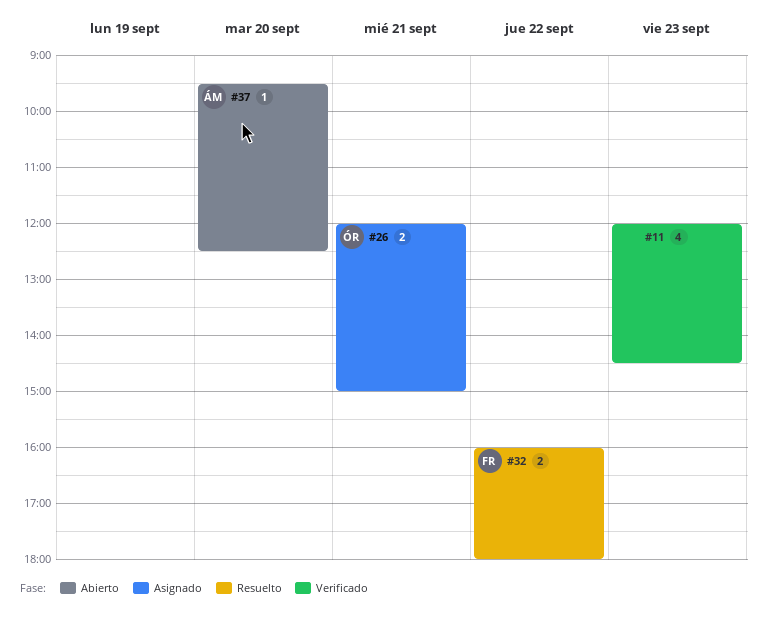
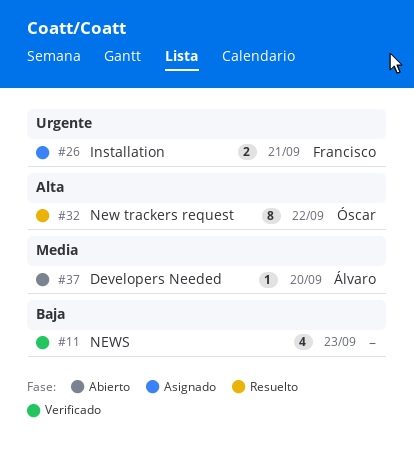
#26, owner: Óscar -> Francisco
#32, owner: Francisco -> Óscar
#32, estimate: 2 -> 8

